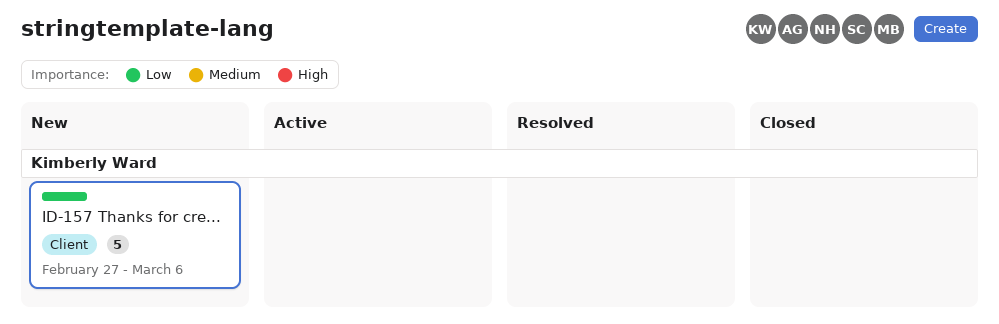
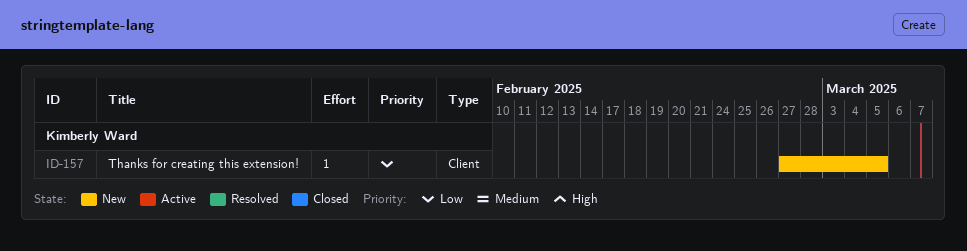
ID-157, estimate: 5 -> 1
ID-157, due: Mar 6 -> Mar 5

